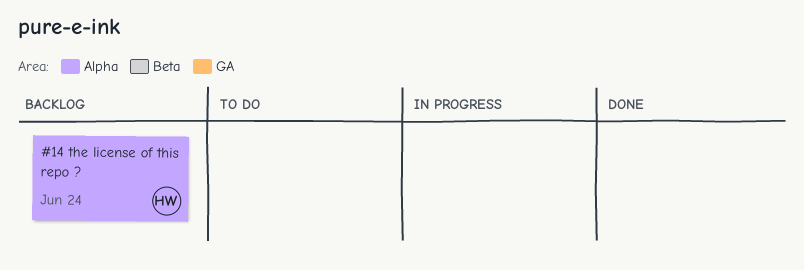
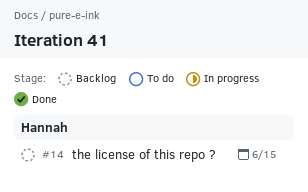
#14, due: Jun 24 -> Jun 15

